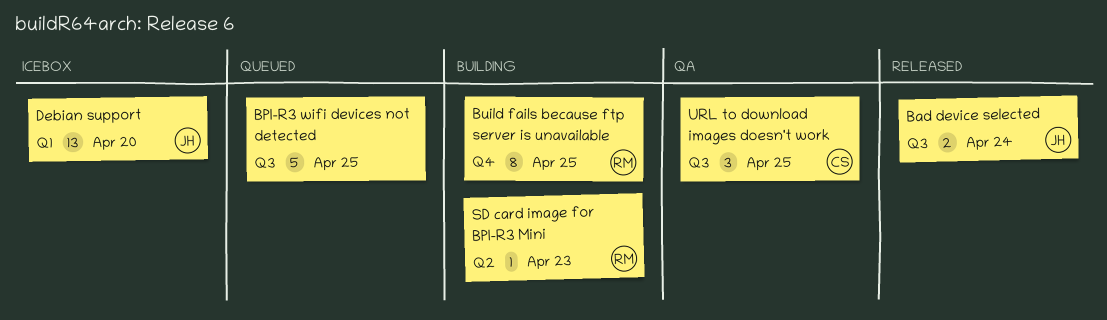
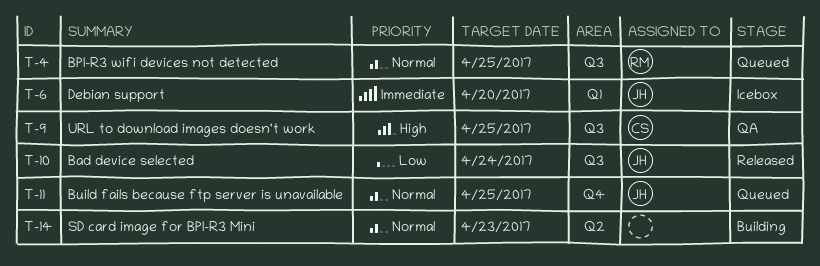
BPI-R3 wifi devices not detected, owner: none -> RM
Build fails because ftp server is unavailable, status: Building -> Queued
Build fails because ftp server is unavailable, owner: RM -> JH
SD card image for BPI-R3 Mini, owner: RM -> none

